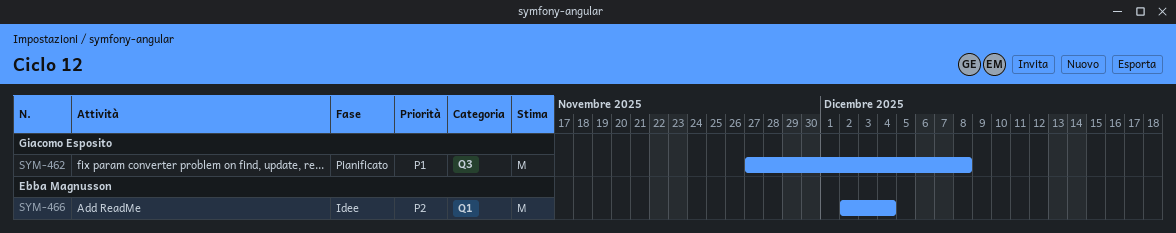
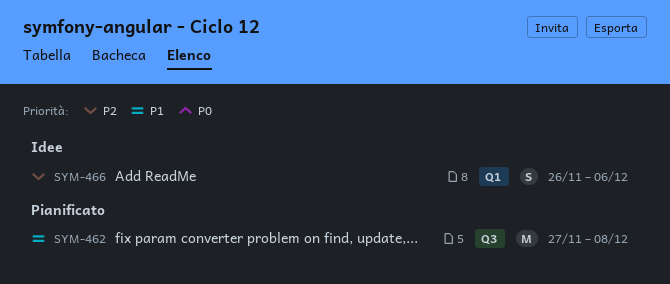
SYM-466, estimate: M -> S
SYM-466, start: Dec 2 -> Nov 26
SYM-466, due: Dec 4 -> Dec 6

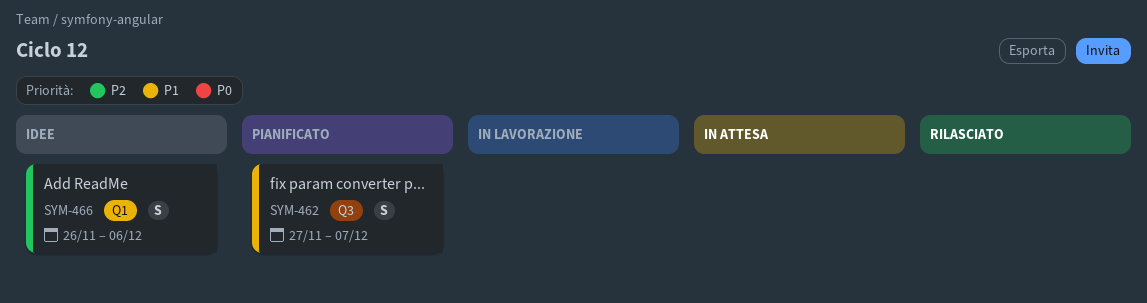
SYM-462, estimate: M -> S
SYM-462, due: Dec 8 -> Dec 7

